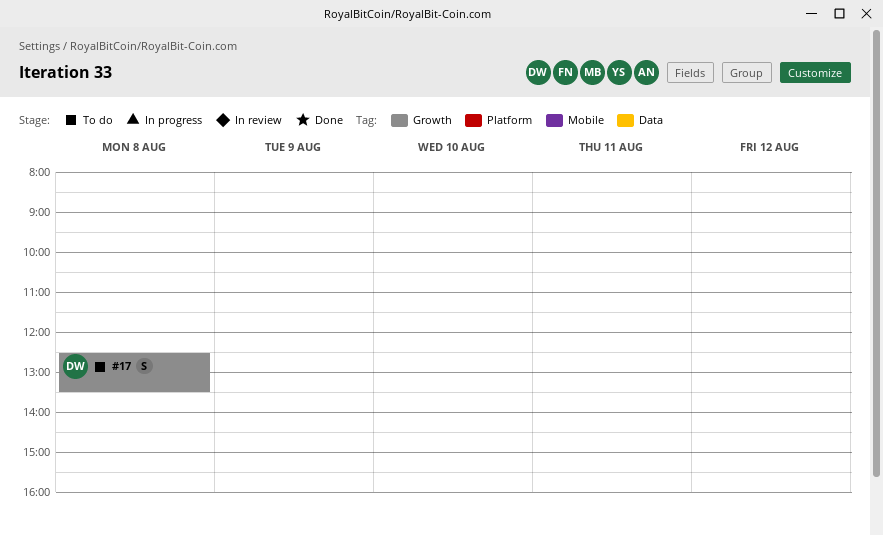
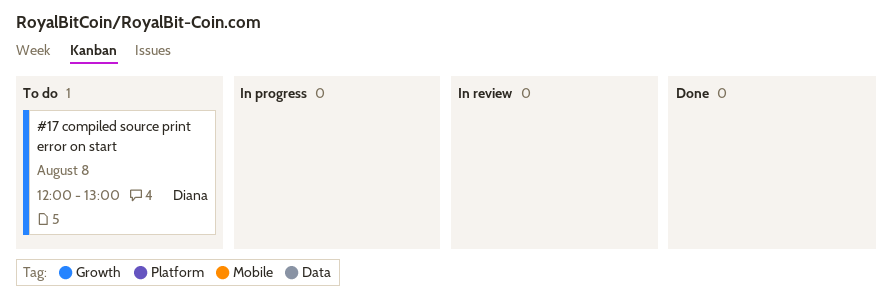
#17, begins: 12:30 -> 12:00
#17, ends: 13:30 -> 13:00

